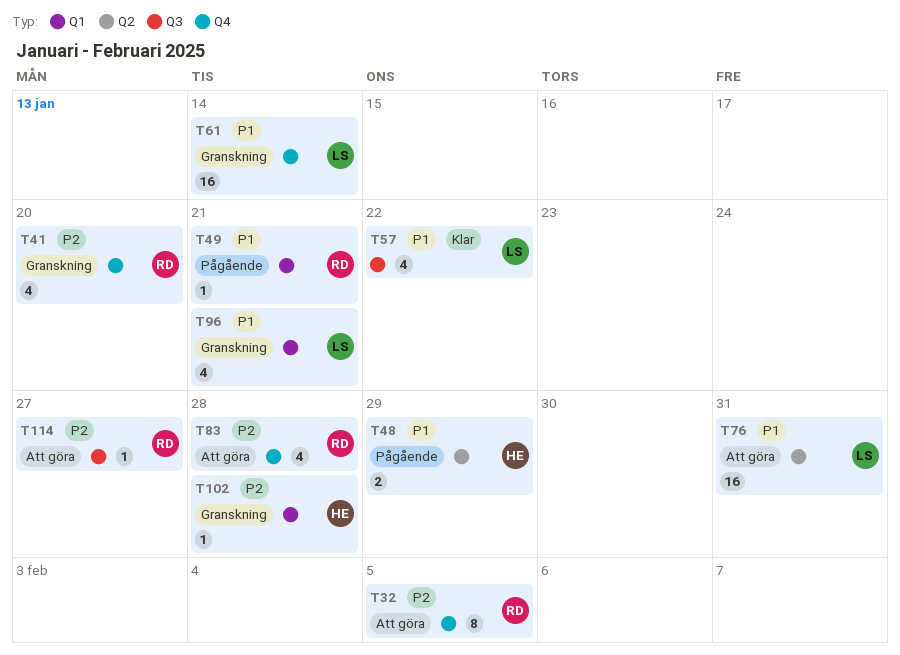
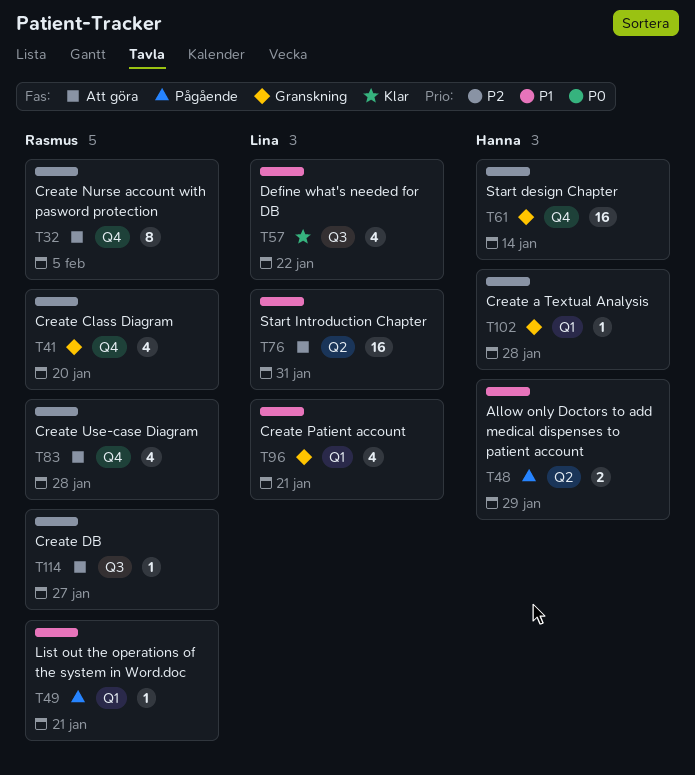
T61, owner: Lina -> Hanna
T61, priority: P1 -> P2

